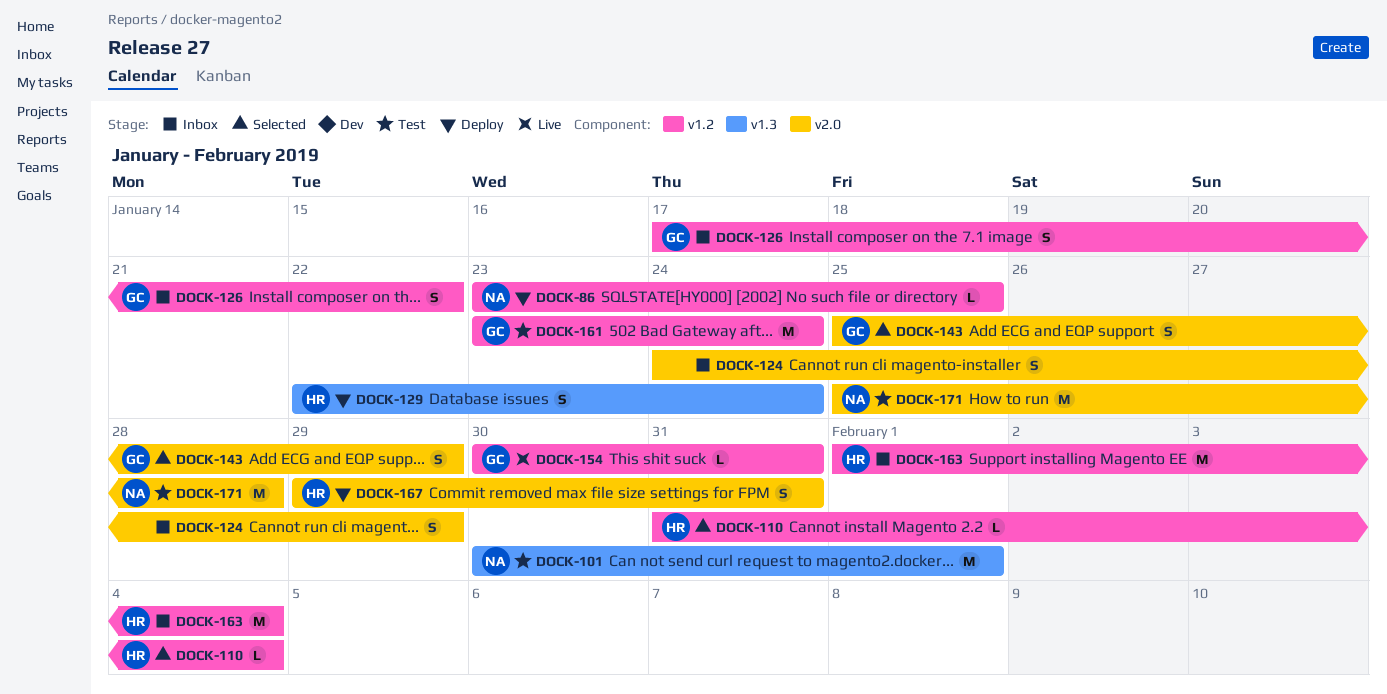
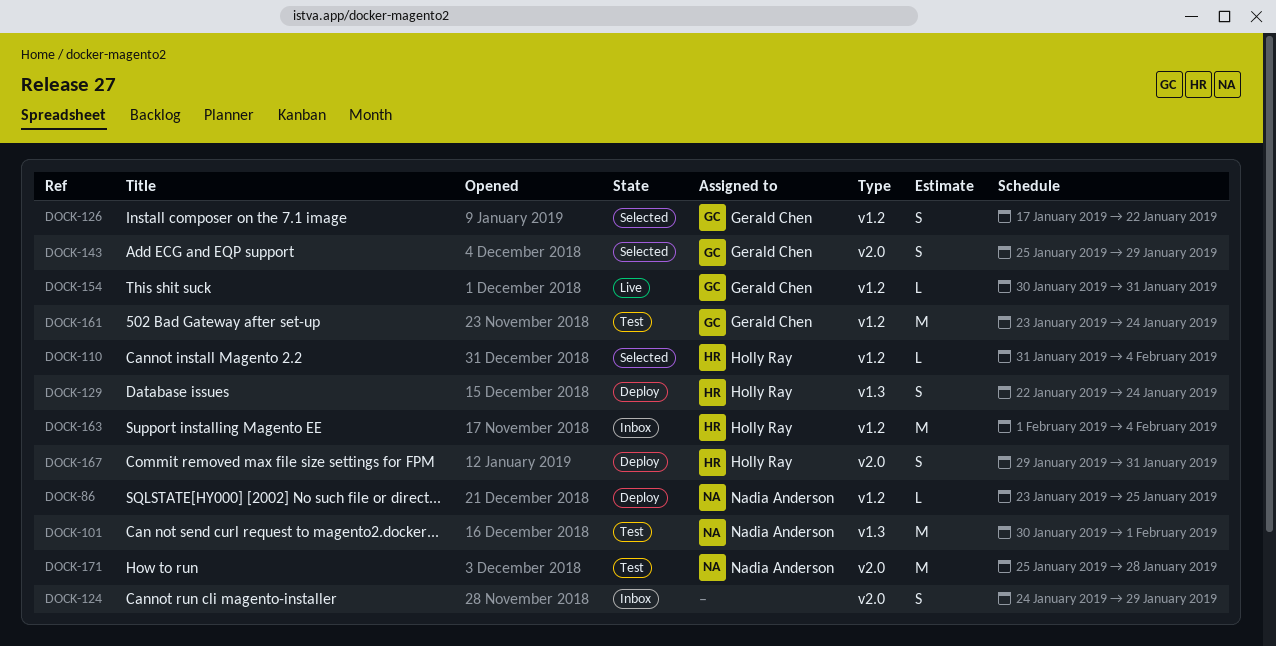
DOCK-126, status: Inbox -> Selected

